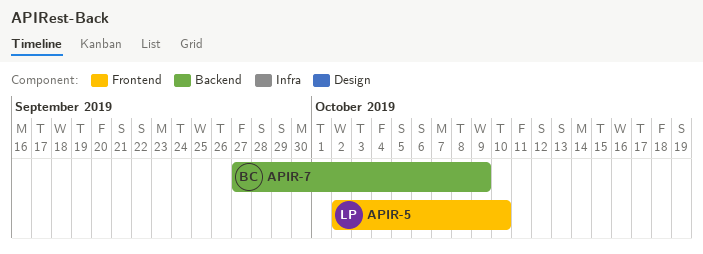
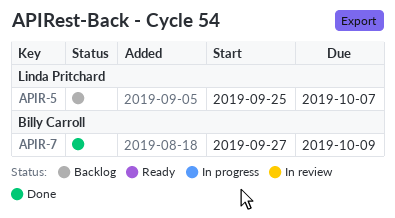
APIR-5, start: Oct 2 -> Sep 25
APIR-5, due: Oct 10 -> Oct 7

